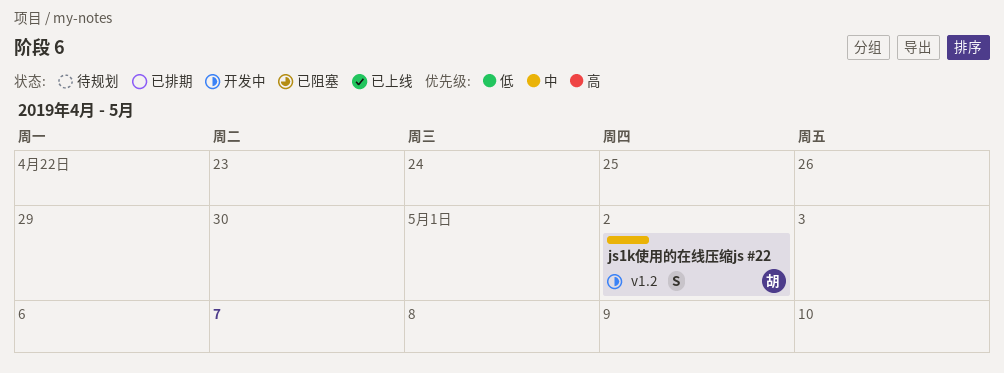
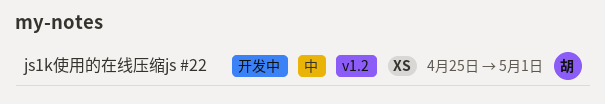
js1k使用的在线压缩js #22, estimate: S -> XS
js1k使用的在线压缩js #22, due: May 2 -> May 1

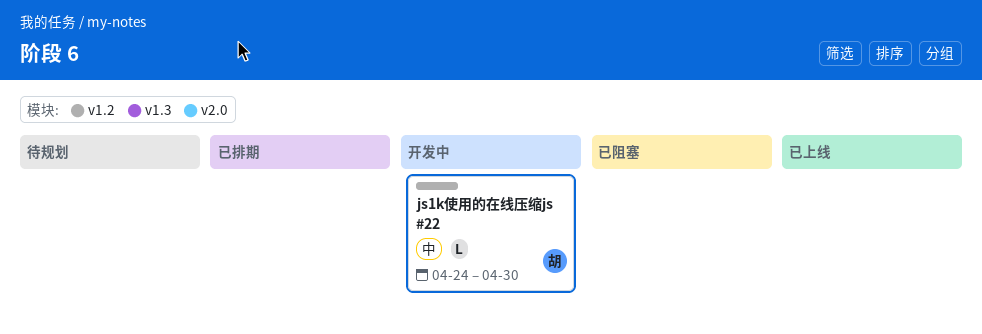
js1k使用的在线压缩js #22, estimate: XS -> L
js1k使用的在线压缩js #22, start: Apr 25 -> Apr 24
js1k使用的在线压缩js #22, due: May 1 -> Apr 30

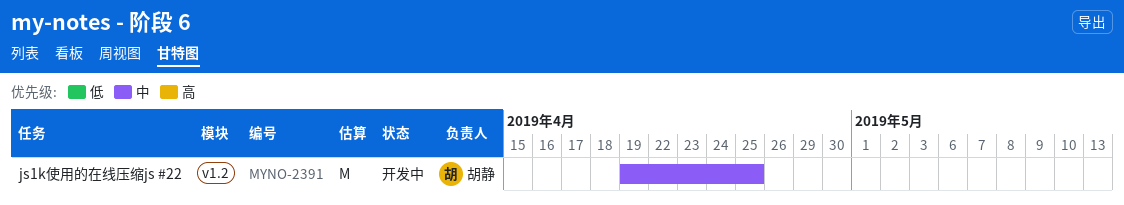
js1k使用的在线压缩js #22, estimate: L -> M
js1k使用的在线压缩js #22, start: Apr 24 -> Apr 19
js1k使用的在线压缩js #22, due: Apr 30 -> Apr 25

